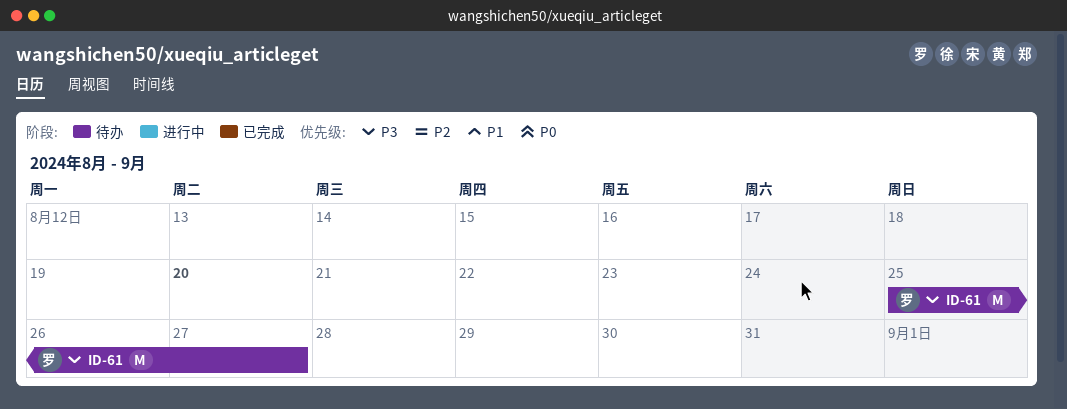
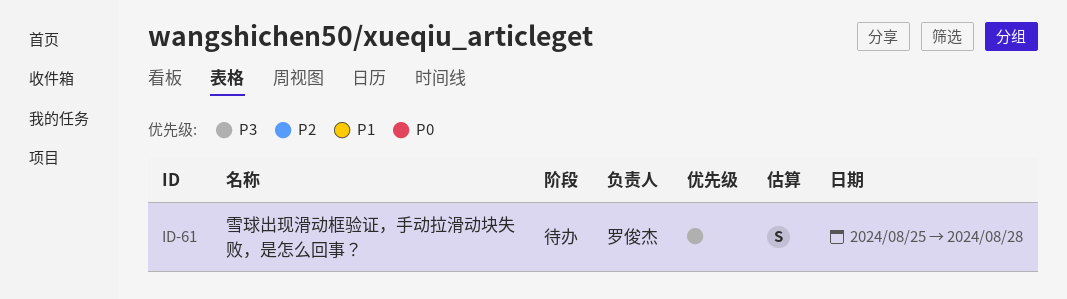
ID-61, estimate: M -> S
ID-61, due: Aug 27 -> Aug 28

